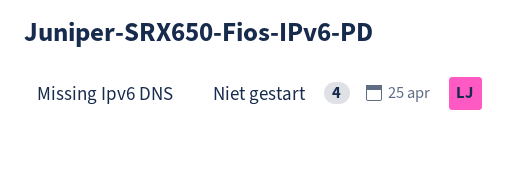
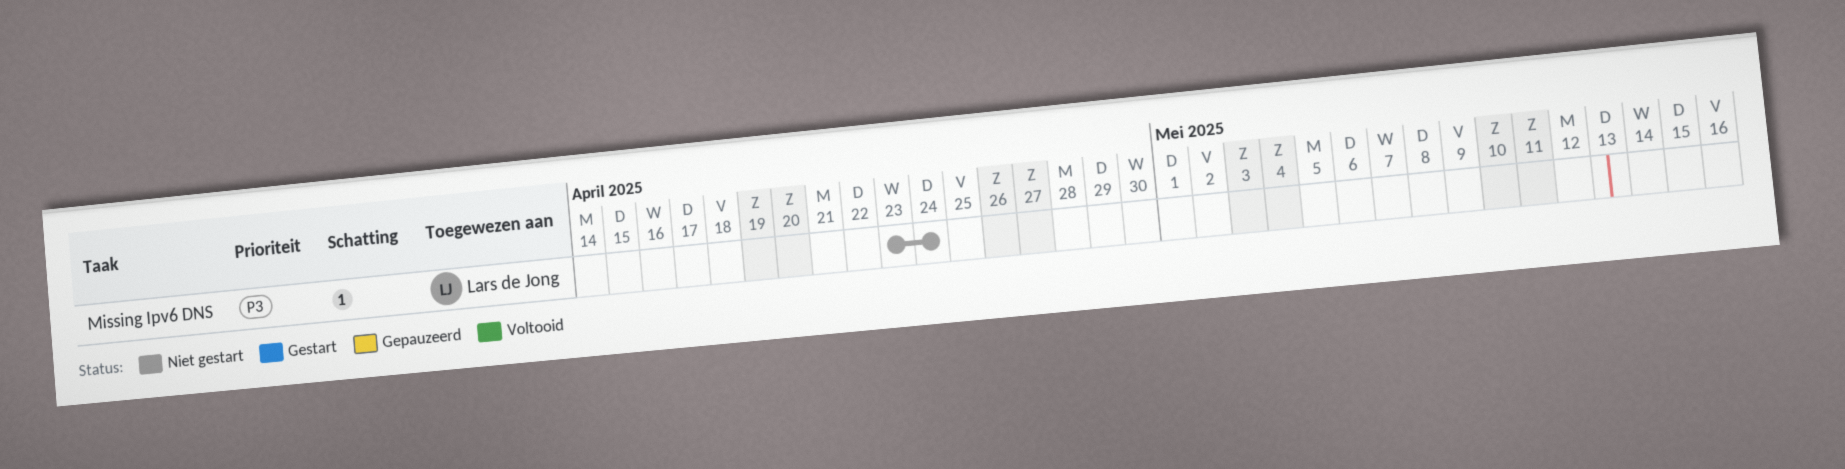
Missing Ipv6 DNS, estimate: 4 -> 1
Missing Ipv6 DNS, due: Apr 25 -> Apr 24

